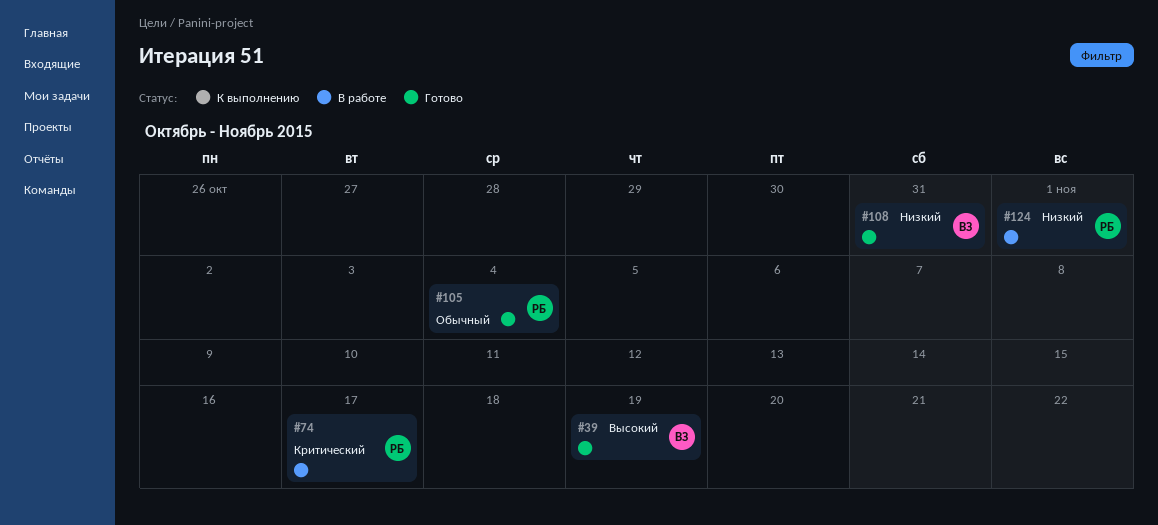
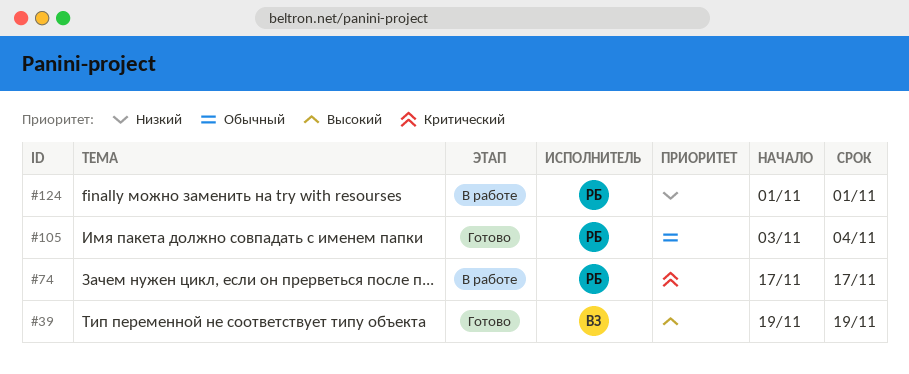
#108: present -> none

